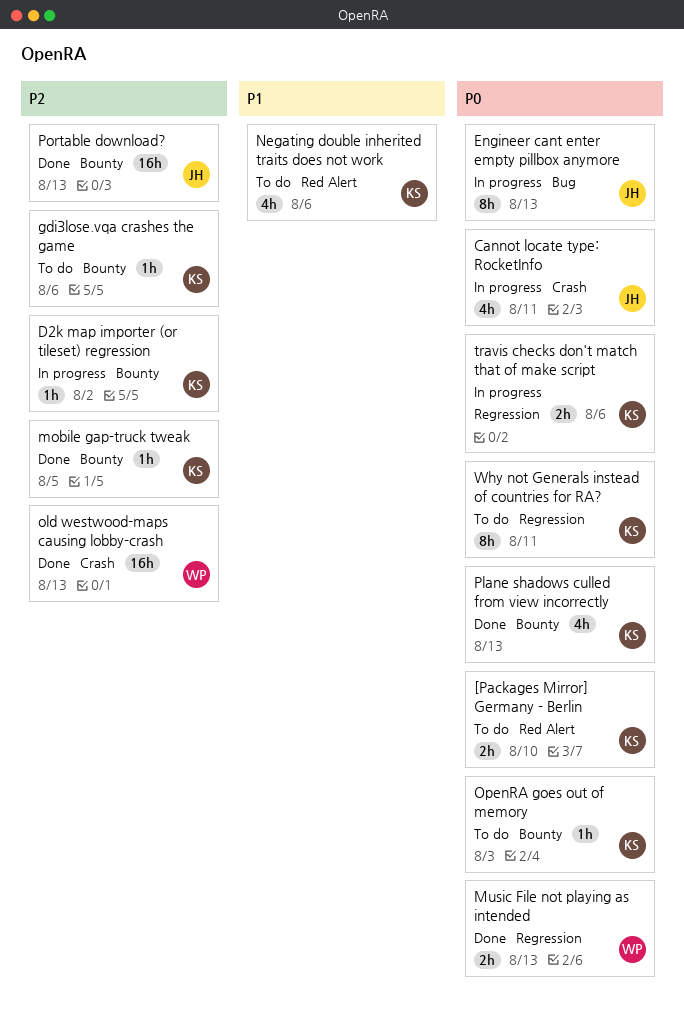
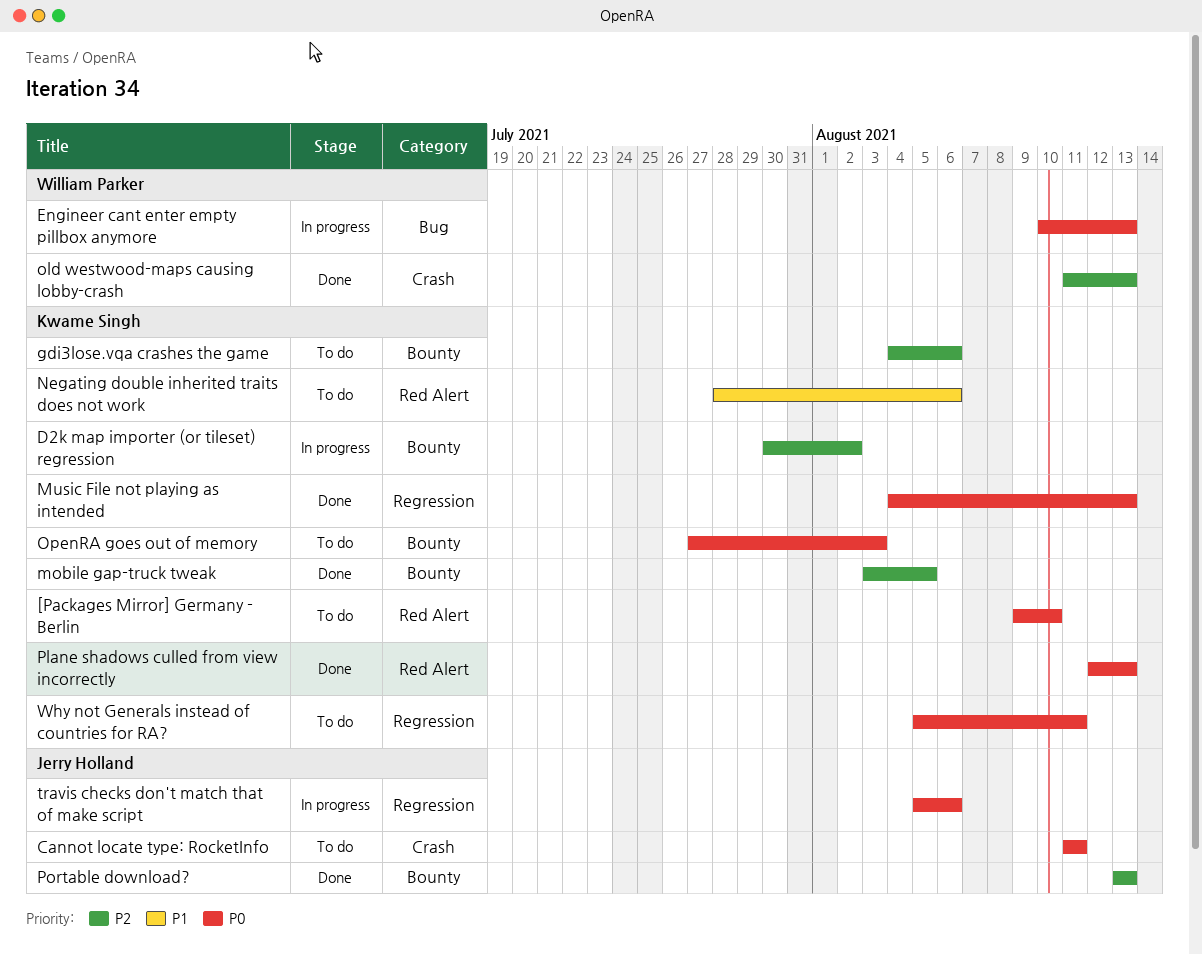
Cannot locate type: RocketInfo, status: In progress -> To do
Engineer cant enter empty pillbox anymore, owner: Jerry Holland -> William Parker
Music File not playing as intended, owner: William Parker -> Kwame Singh
Plane shadows culled from view incorrectly, label: Bounty -> Red Alert
travis checks don't match that of make script, owner: Kwame Singh -> Jerry Holland

